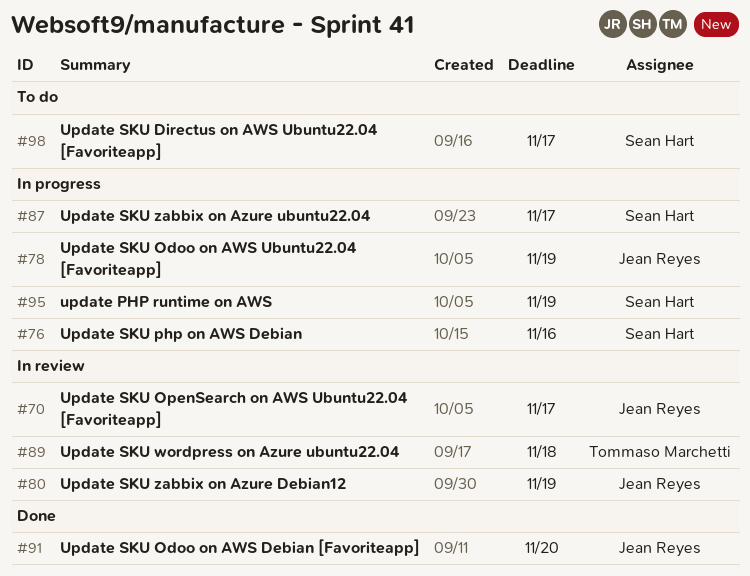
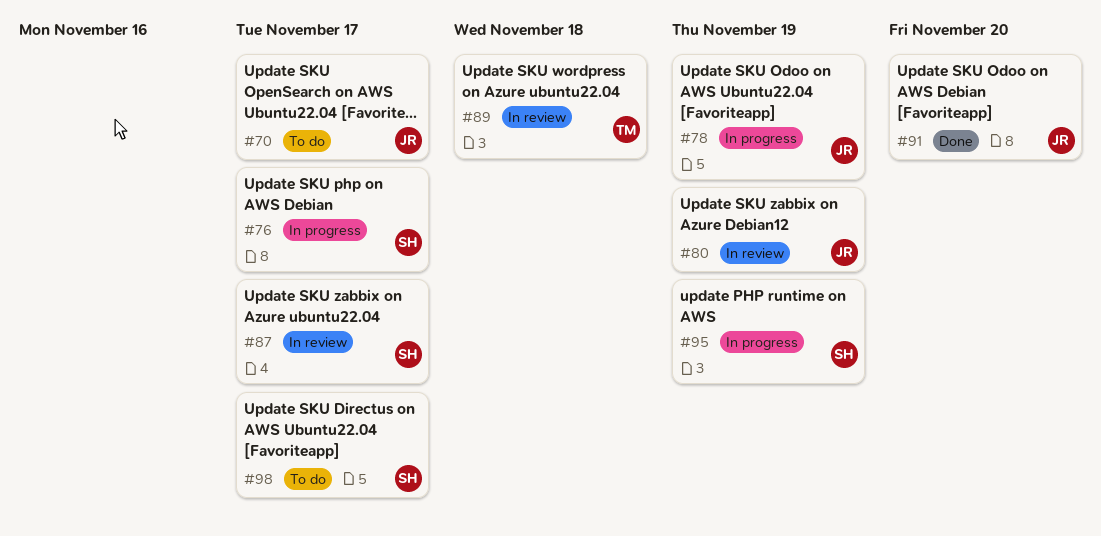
#70, status: In review -> To do
#76, due: Nov 16 -> Nov 17
#87, status: In progress -> In review

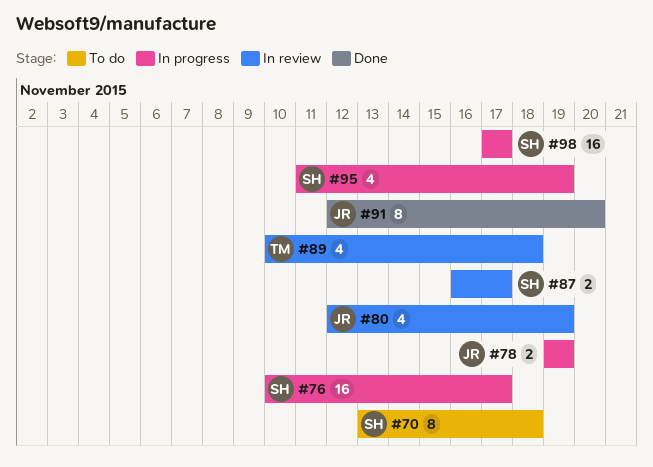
#70, owner: JR -> SH
#70, due: Nov 17 -> Nov 18
#98, status: To do -> In progress

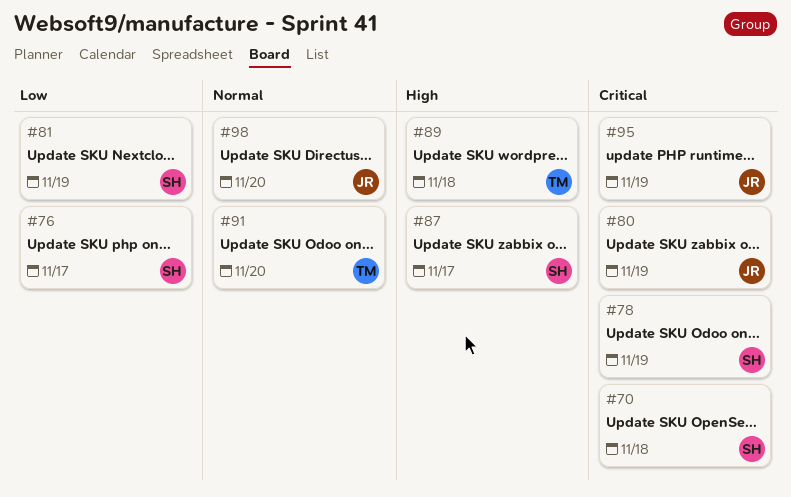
#78, owner: JR -> SH
#81: none -> present
#91, owner: JR -> TM
#95, owner: SH -> JR
#98, owner: SH -> JR
#98, due: Nov 17 -> Nov 20

